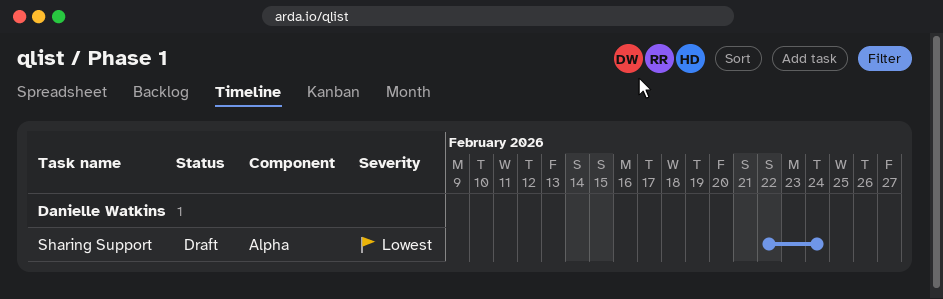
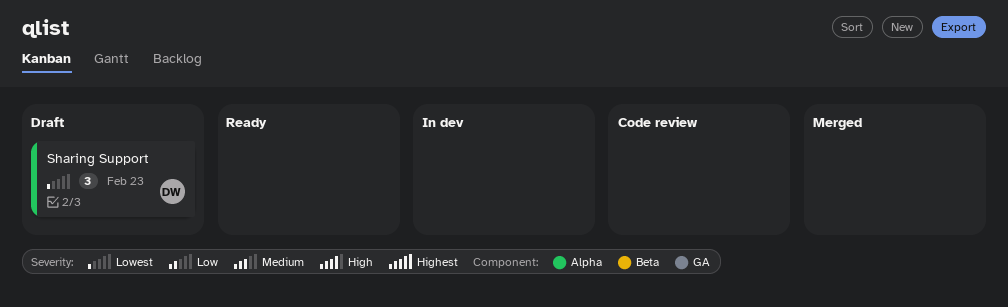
Sharing Support, due: Feb 24 -> Feb 23

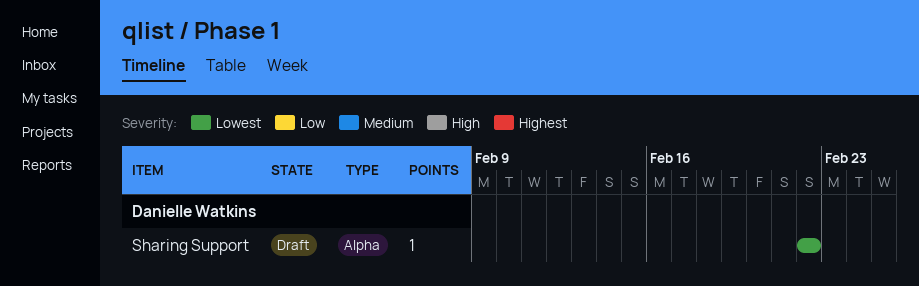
Sharing Support, estimate: 3 -> 1
Sharing Support, due: Feb 23 -> Feb 22

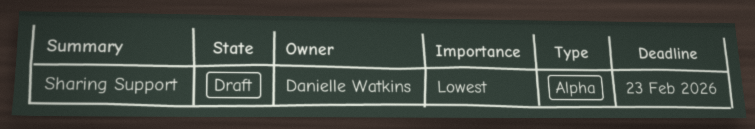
Sharing Support, due: Feb 22 -> Feb 23

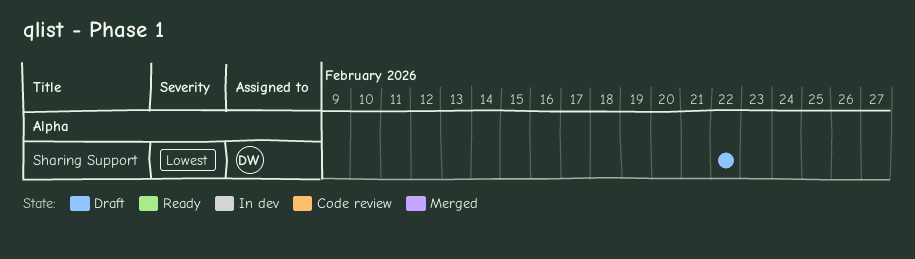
Sharing Support, due: Feb 23 -> Feb 22

